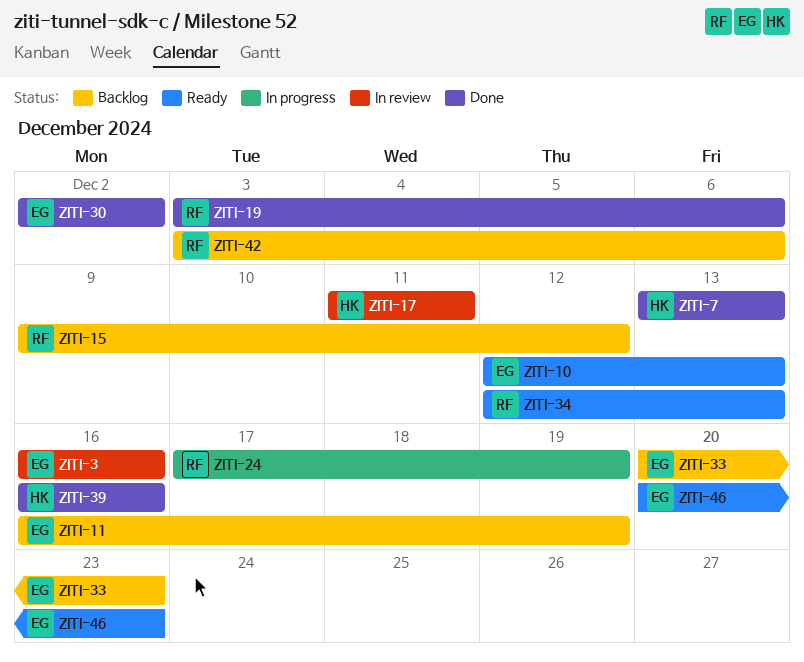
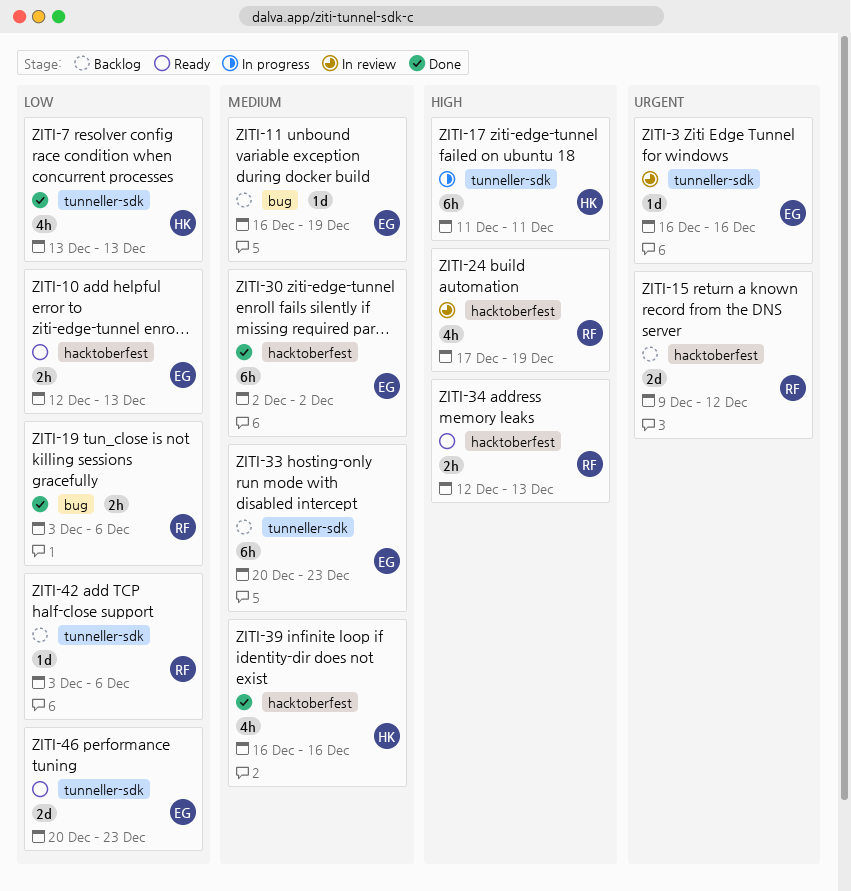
ZITI-17, status: In review -> In progress
ZITI-24, status: In progress -> In review

